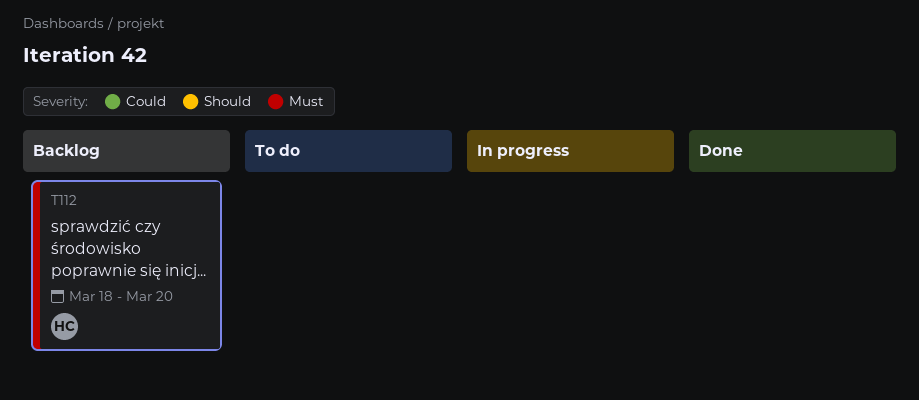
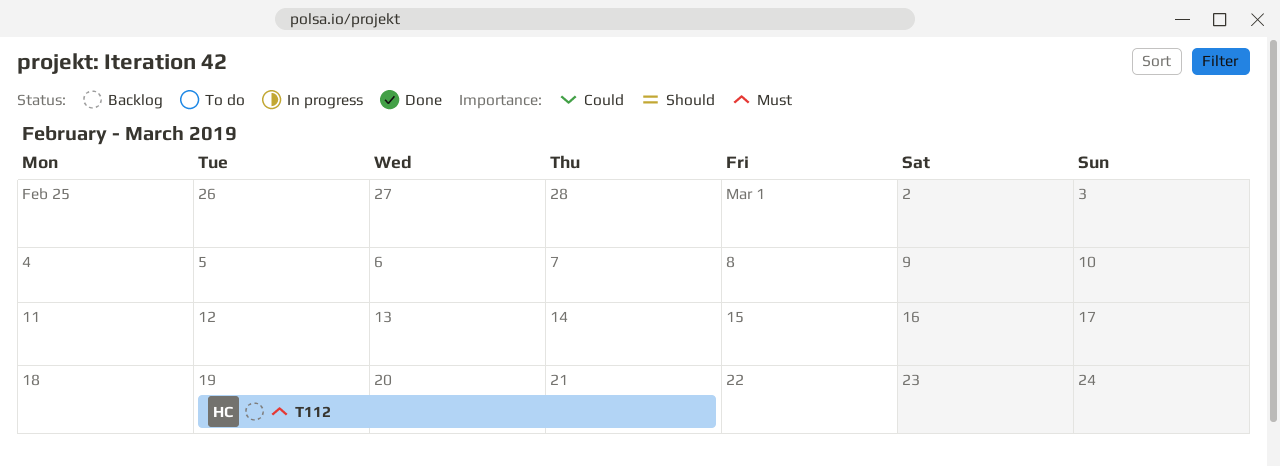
T112, start: Mar 18 -> Mar 19
T112, due: Mar 20 -> Mar 21

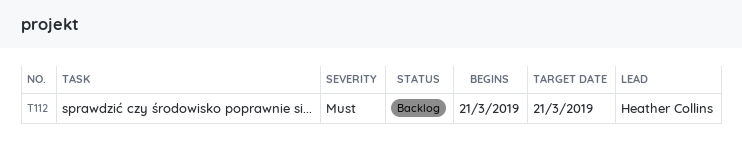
T112, start: Mar 19 -> Mar 21

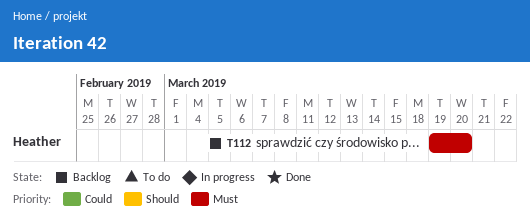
T112, start: Mar 21 -> Mar 19
T112, due: Mar 21 -> Mar 20

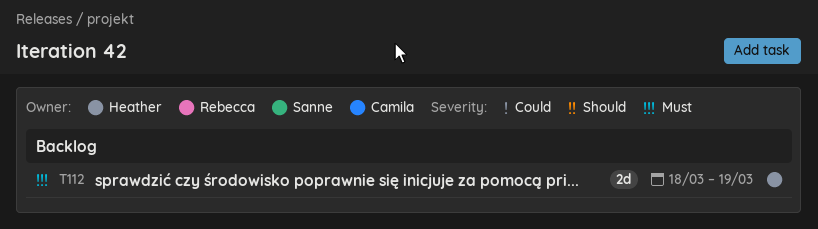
T112, start: Mar 19 -> Mar 18
T112, due: Mar 20 -> Mar 19

